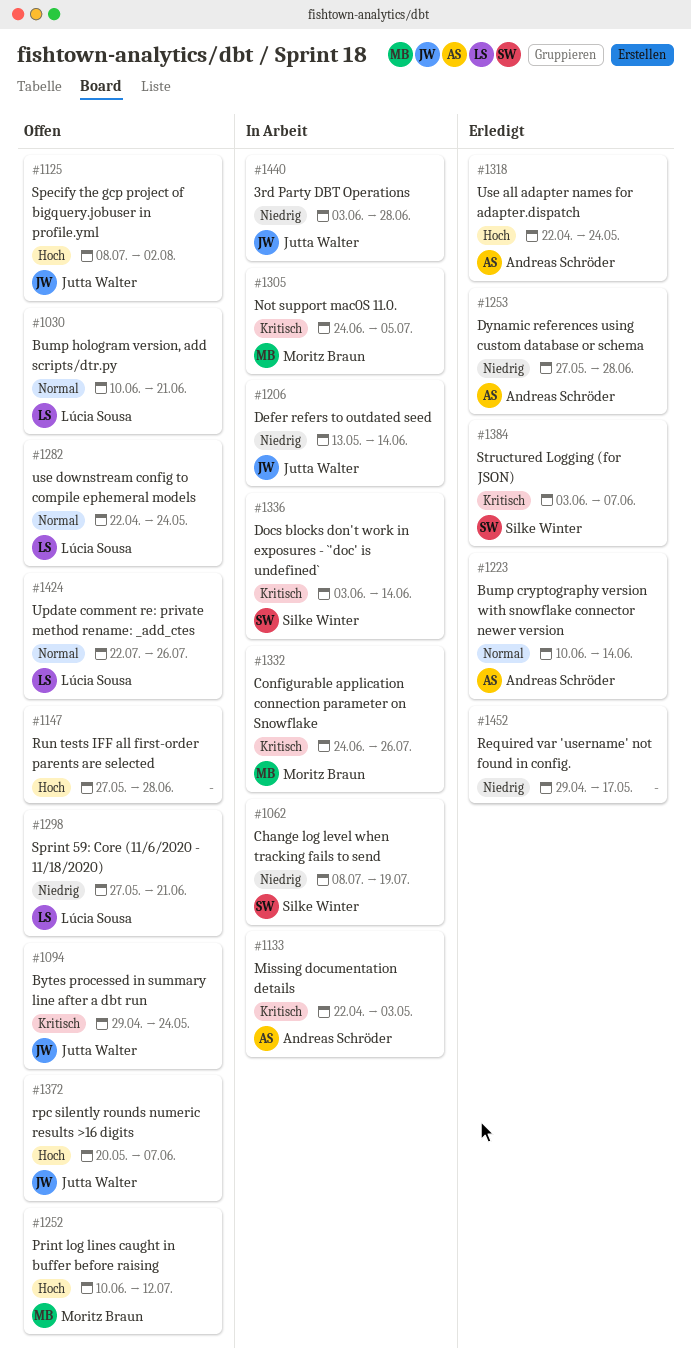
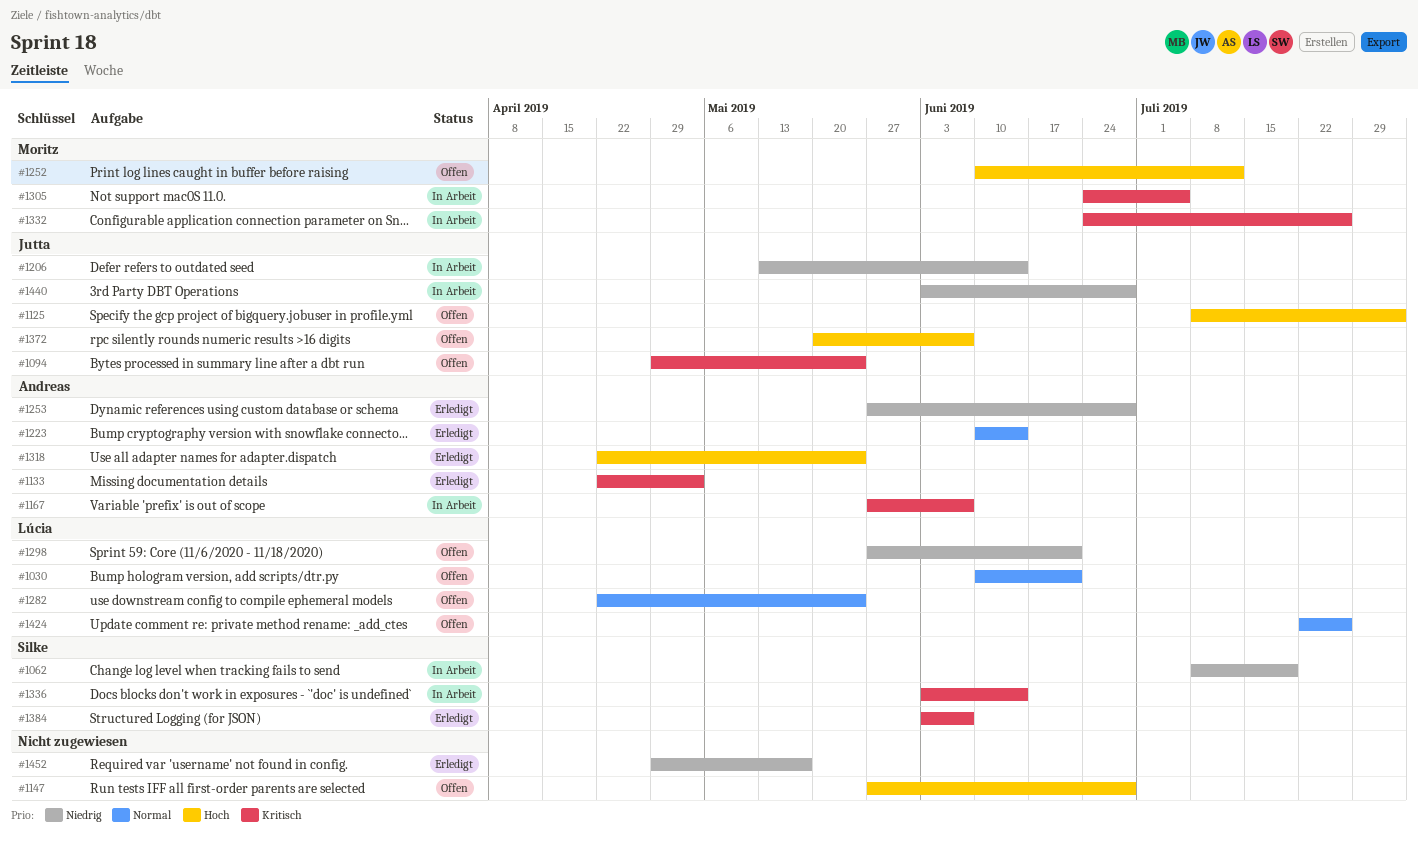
#1133, status: In Arbeit -> Erledigt
#1167: none -> present

